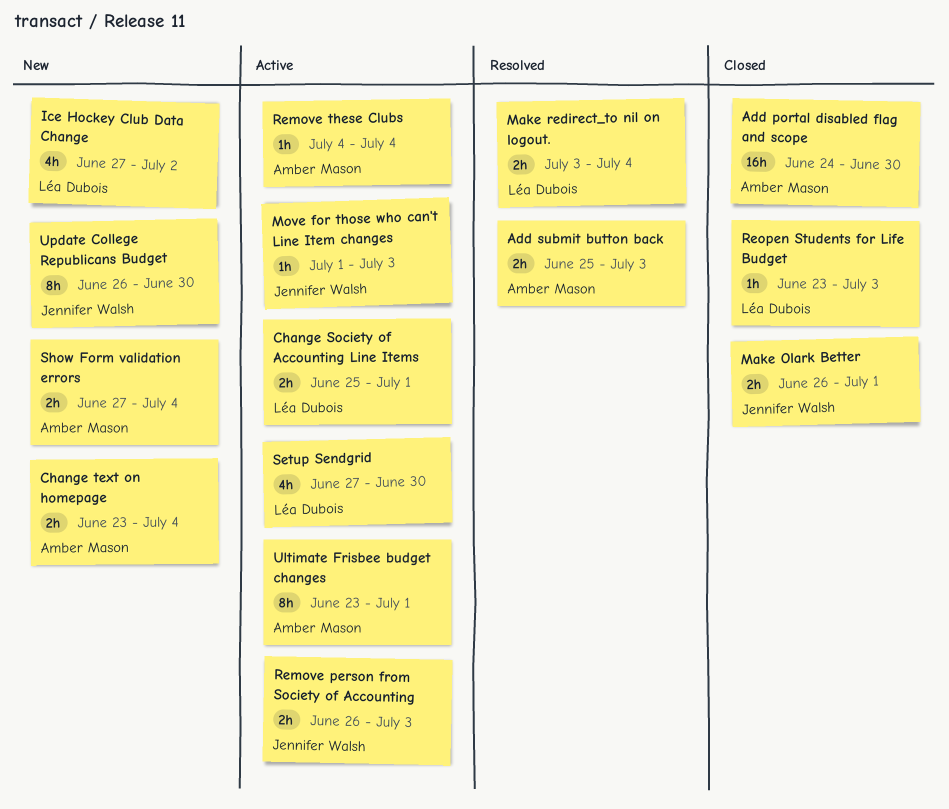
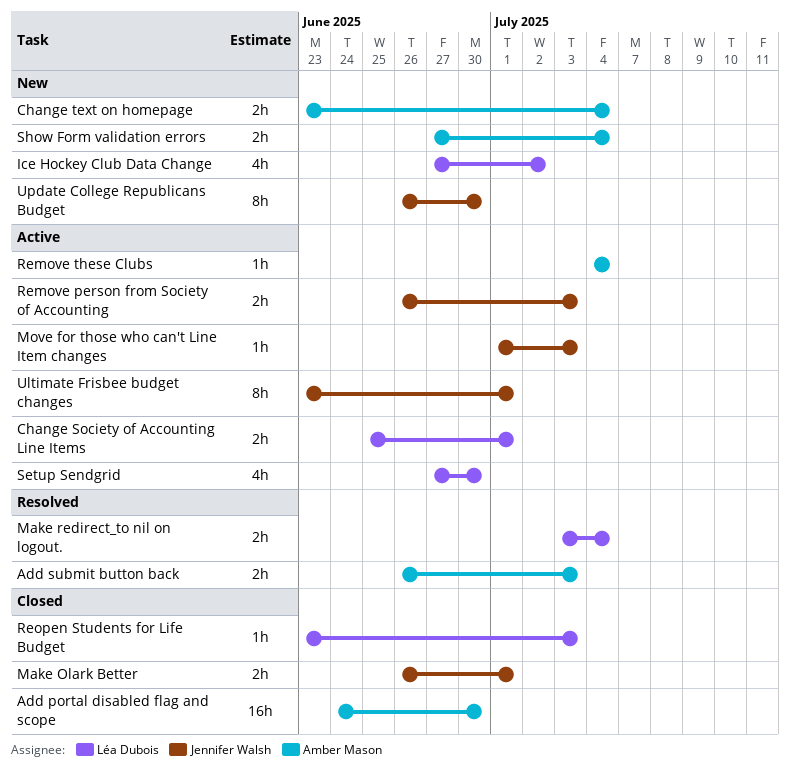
Add submit button back, start: Jun 25 -> Jun 26
Ultimate Frisbee budget changes, owner: Amber Mason -> Jennifer Walsh

